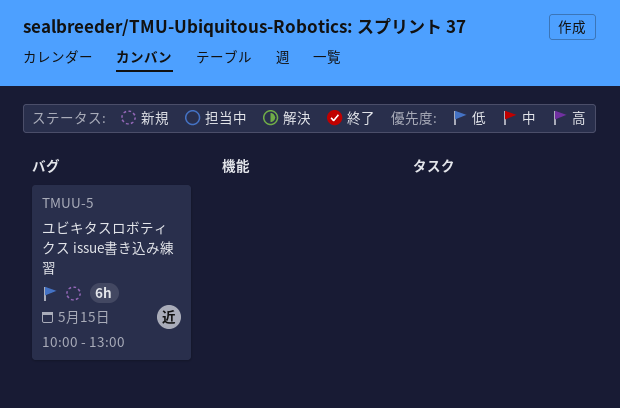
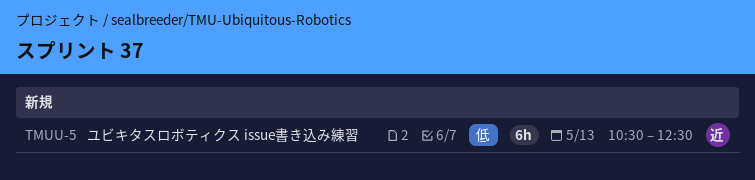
TMUU-5, day: May 15 -> May 13
TMUU-5, begins: 10:00 -> 10:30
TMUU-5, ends: 13:00 -> 12:30

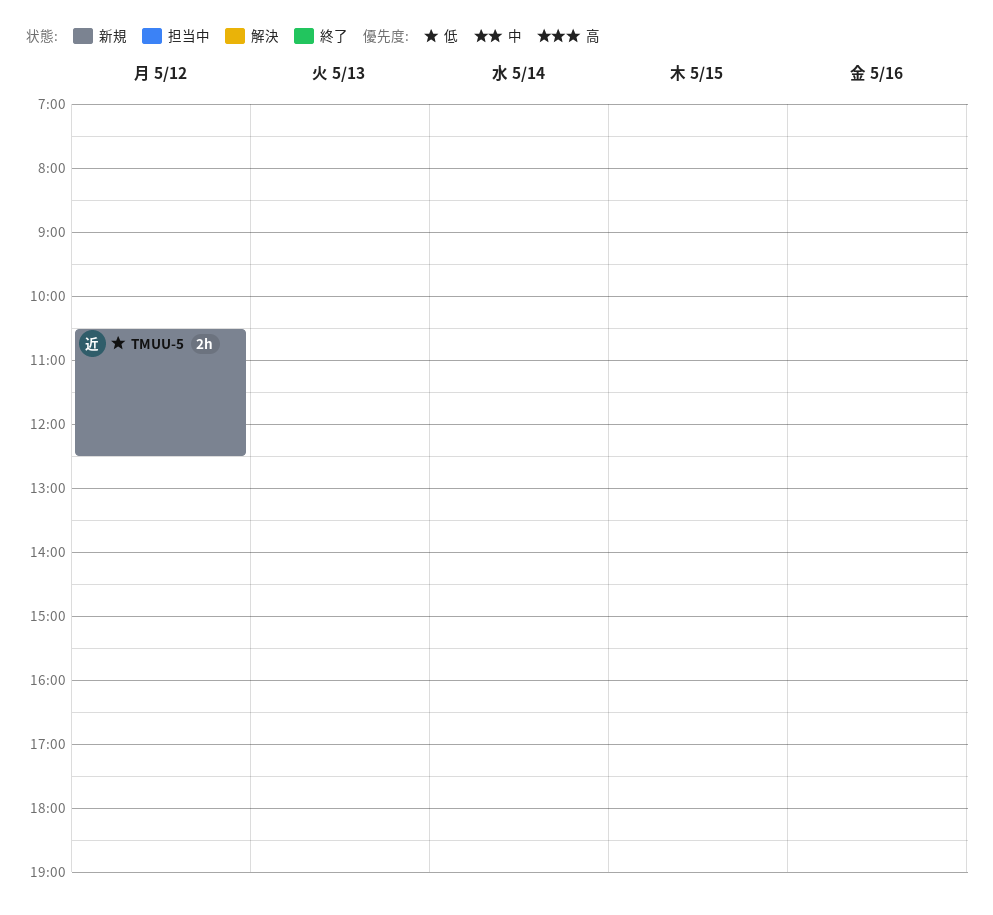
TMUU-5, estimate: 6h -> 2h
TMUU-5, day: May 13 -> May 12

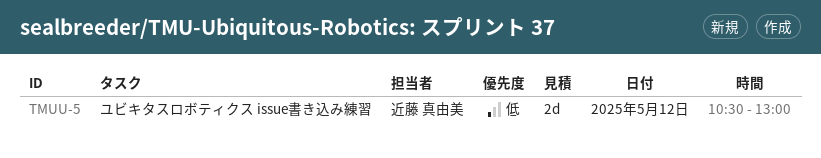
TMUU-5, estimate: 2h -> 2d
TMUU-5, ends: 12:30 -> 13:00

